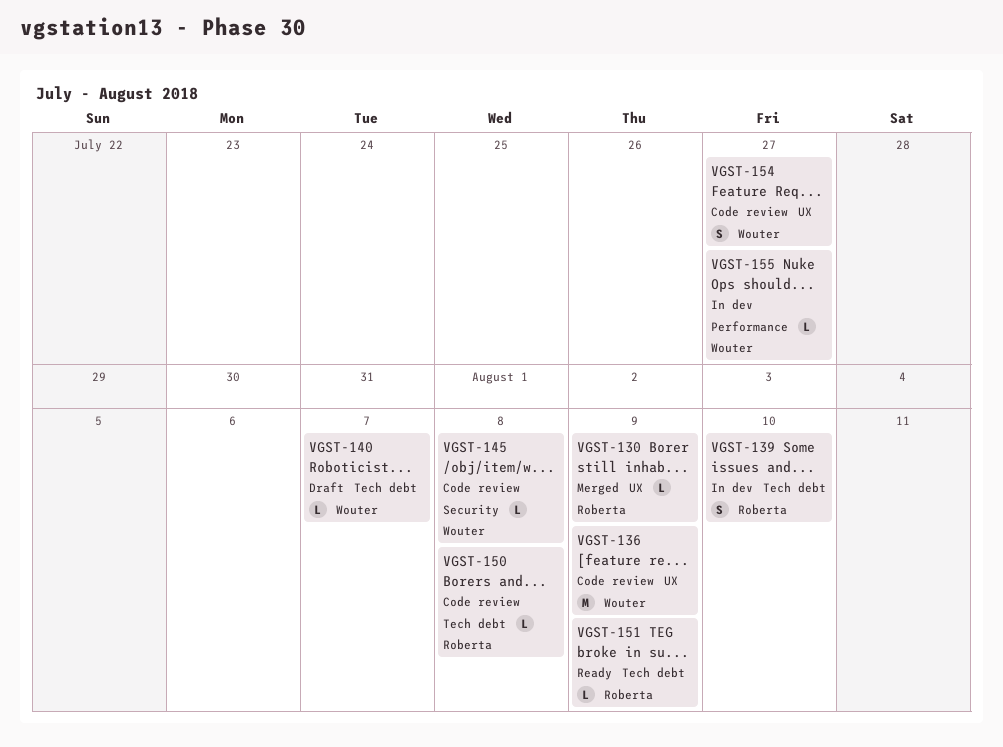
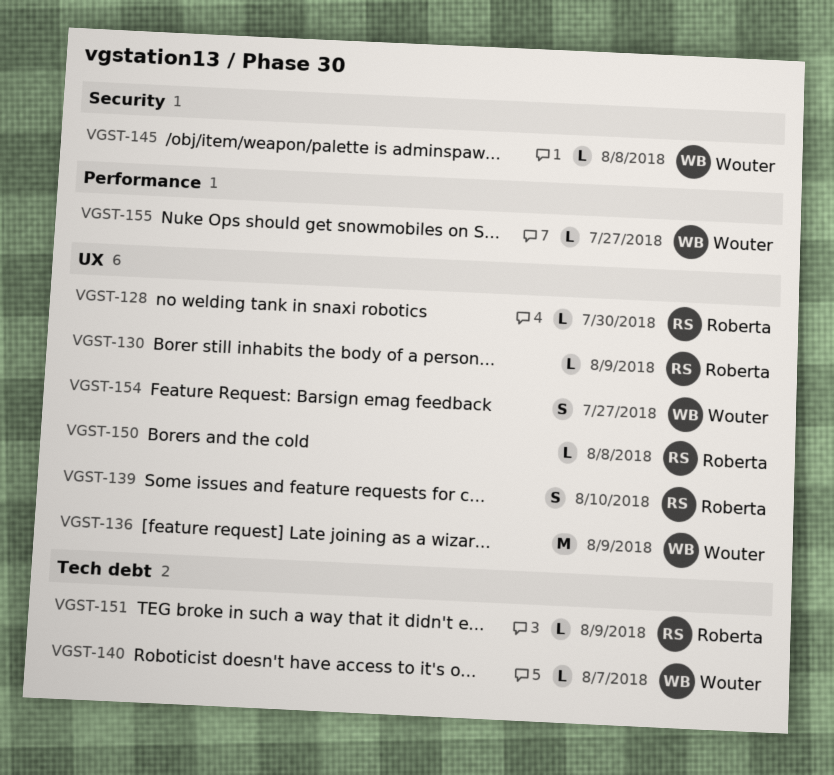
VGST-128: none -> present
VGST-139, label: Tech debt -> UX
VGST-150, label: Tech debt -> UX

